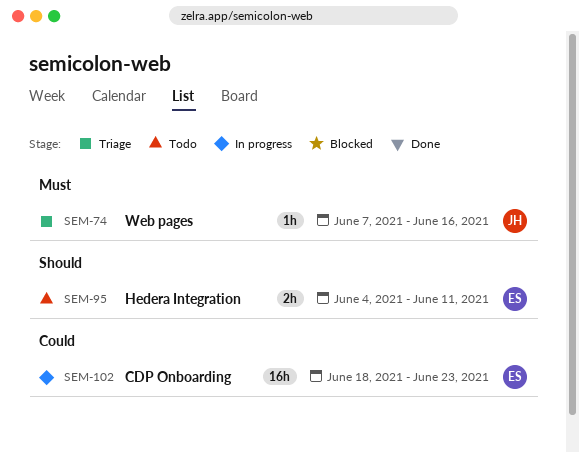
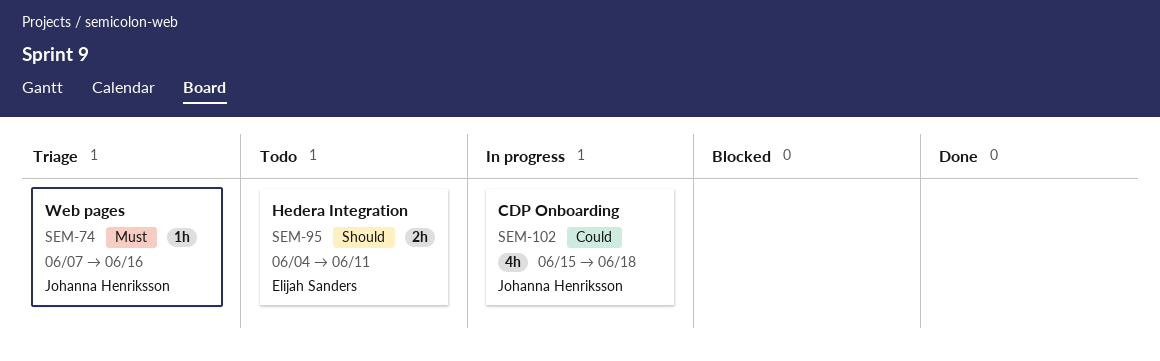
SEM-102, owner: Elijah Sanders -> Johanna Henriksson
SEM-102, estimate: 16h -> 4h
SEM-102, start: Jun 18 -> Jun 15
SEM-102, due: Jun 23 -> Jun 18

